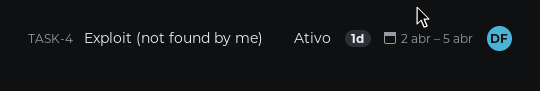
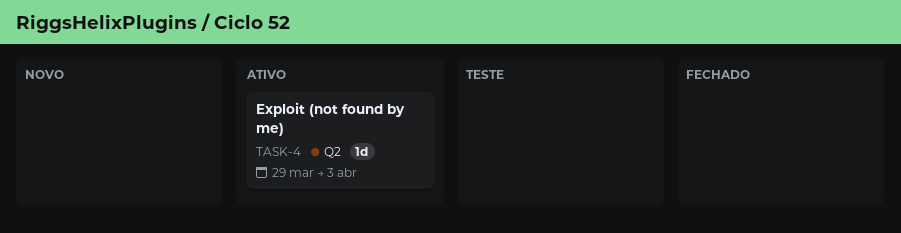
TASK-4, start: Apr 2 -> Mar 29
TASK-4, due: Apr 5 -> Apr 3

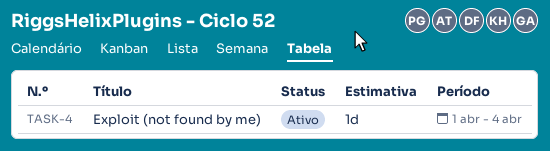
TASK-4, start: Mar 29 -> Apr 1
TASK-4, due: Apr 3 -> Apr 4

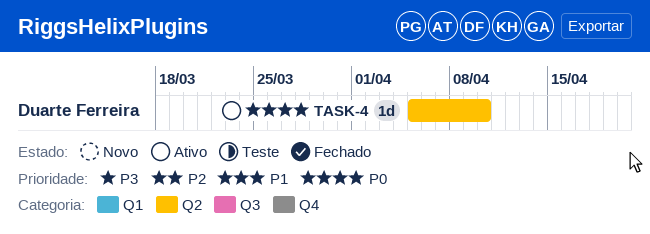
TASK-4, start: Apr 1 -> Apr 5
TASK-4, due: Apr 4 -> Apr 10

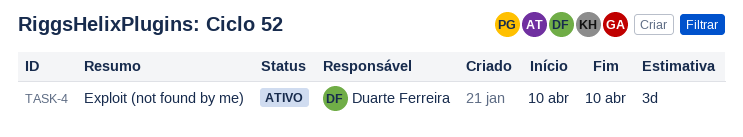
TASK-4, estimate: 1d -> 3d
TASK-4, start: Apr 5 -> Apr 10

